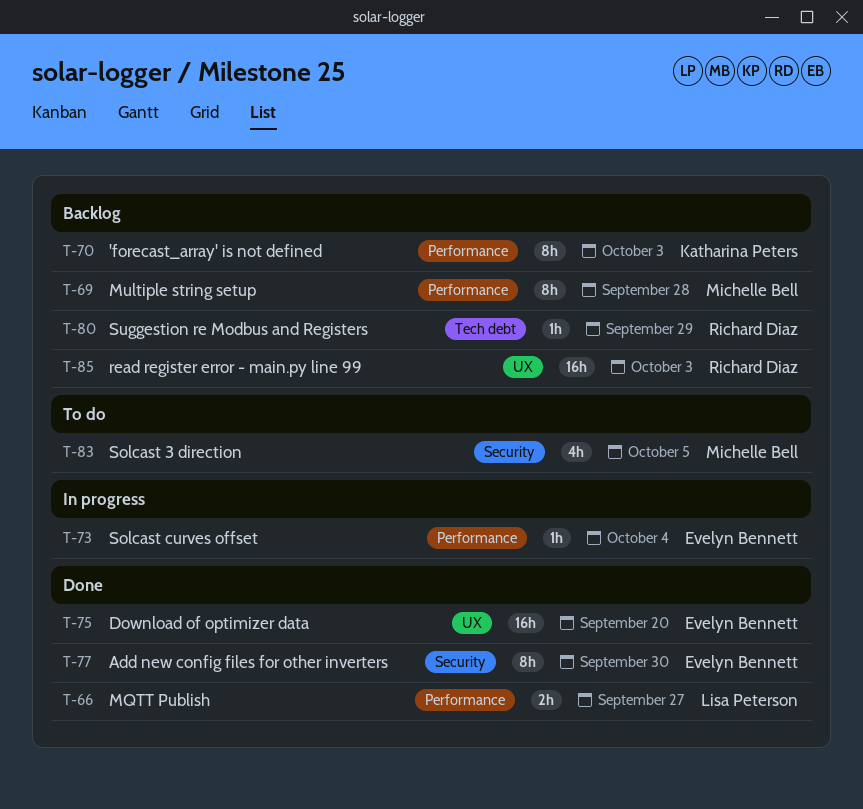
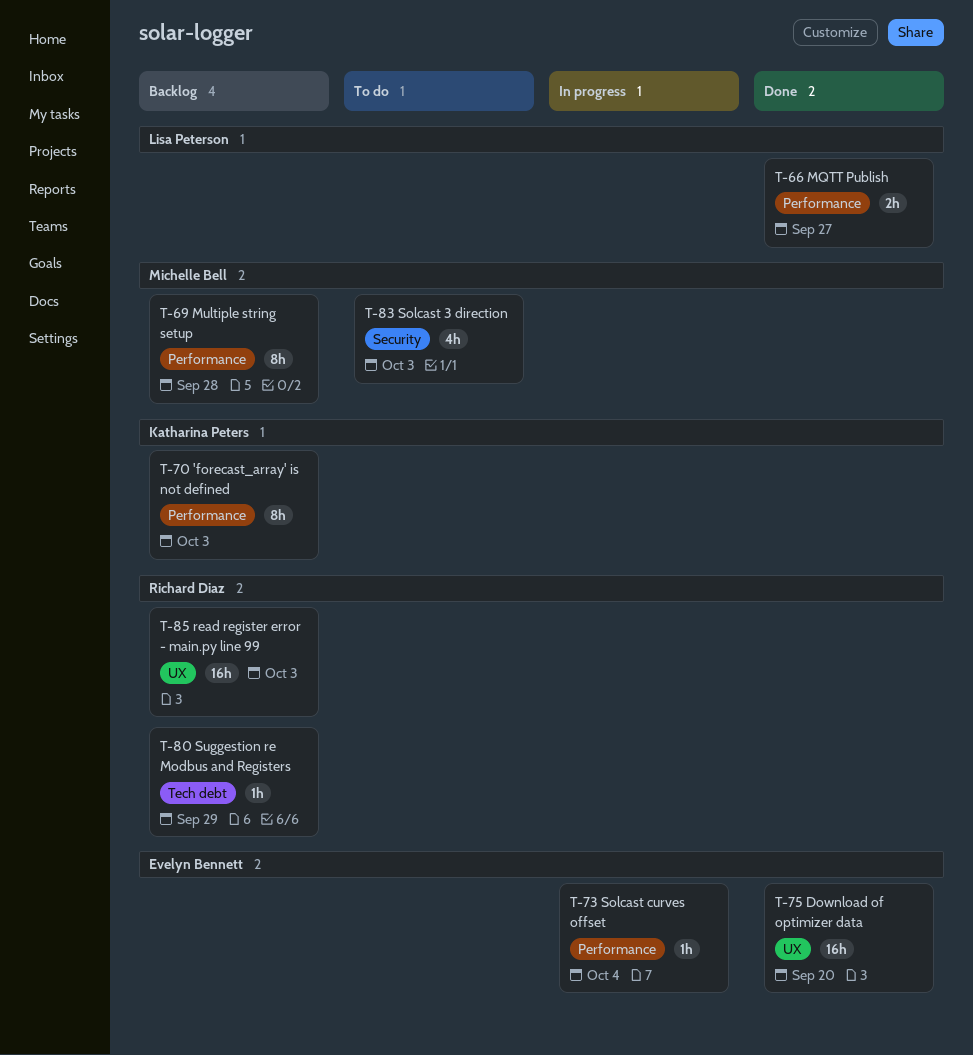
T-77: present -> none
T-83, due: Oct 5 -> Oct 3

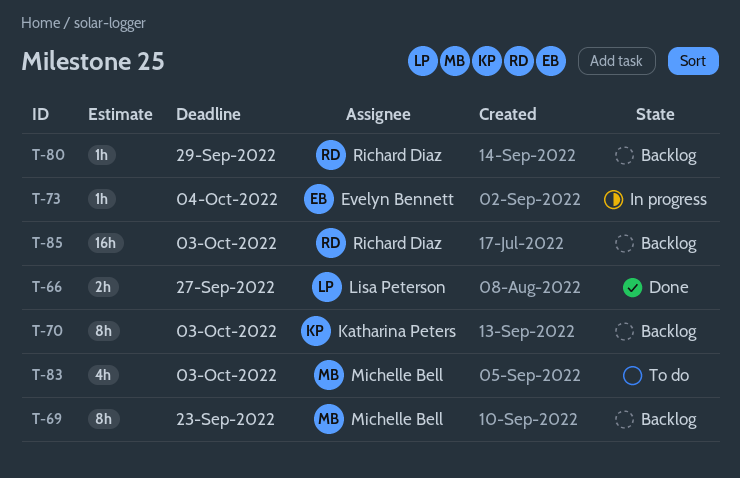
T-69, due: Sep 28 -> Sep 23
T-75: present -> none

